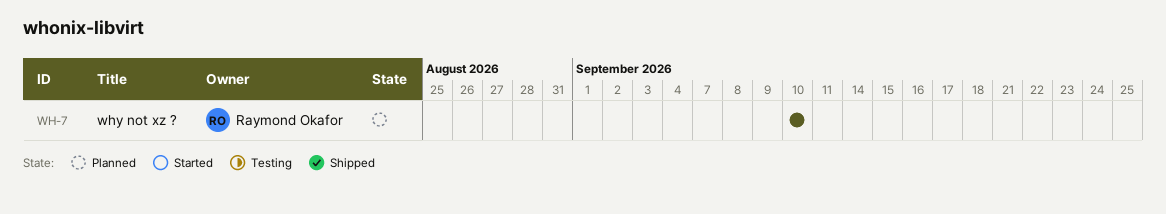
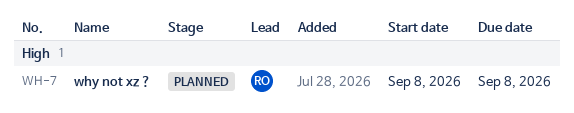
WH-7, start: Sep 10 -> Sep 8
WH-7, due: Sep 10 -> Sep 8

